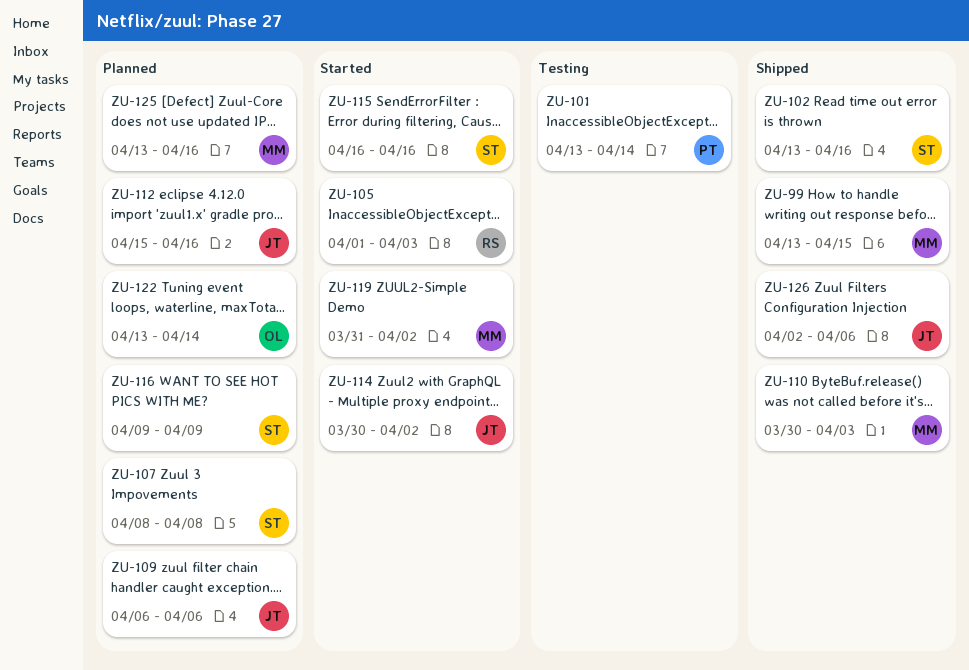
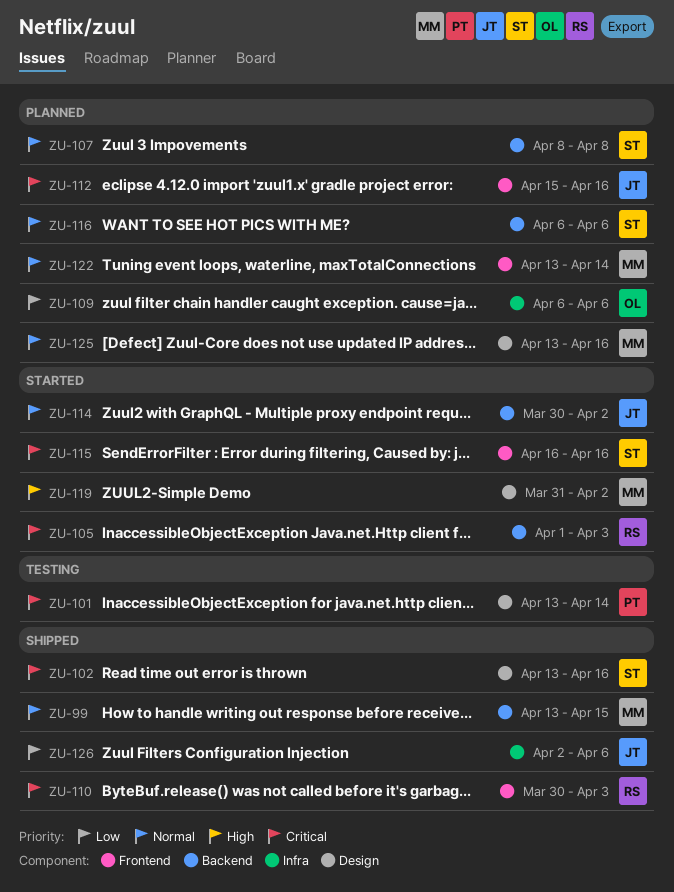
ZU-109, owner: JT -> OL
ZU-110, owner: MM -> RS
ZU-116, start: Apr 9 -> Apr 6
ZU-116, due: Apr 9 -> Apr 6
ZU-122, owner: OL -> MM

